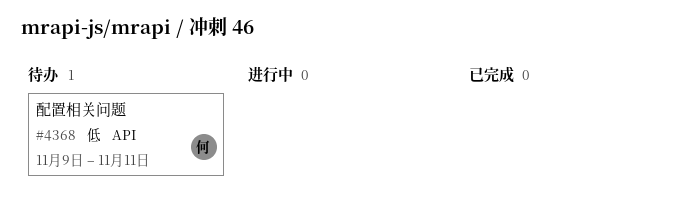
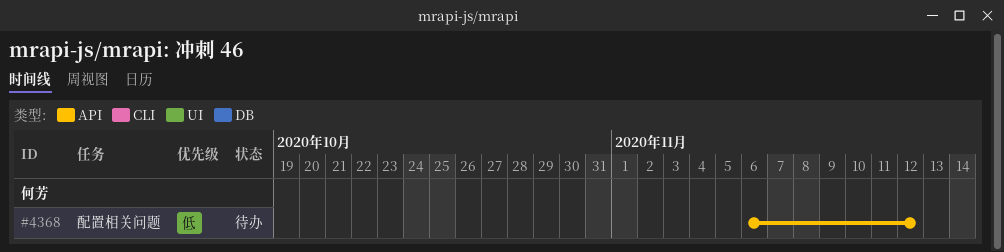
#4368, start: Nov 9 -> Nov 6
#4368, due: Nov 11 -> Nov 12

